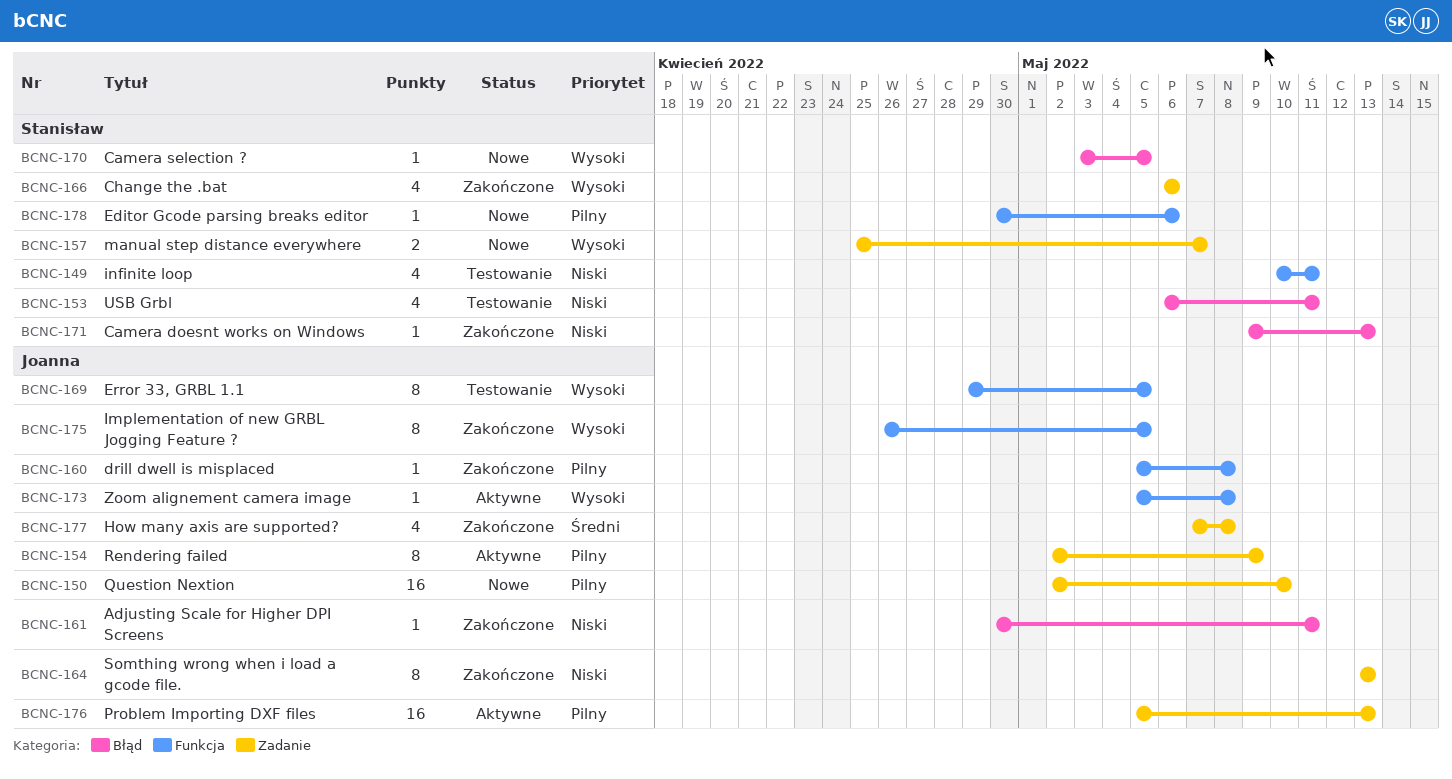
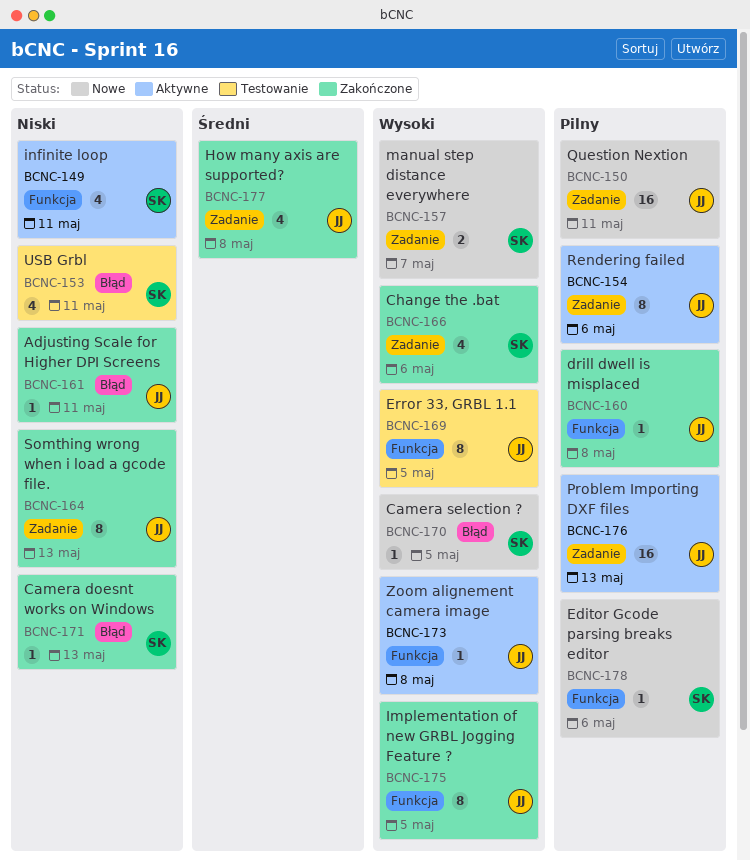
BCNC-149, status: Testowanie -> Aktywne
BCNC-150, due: May 10 -> May 11
BCNC-154, due: May 9 -> May 6

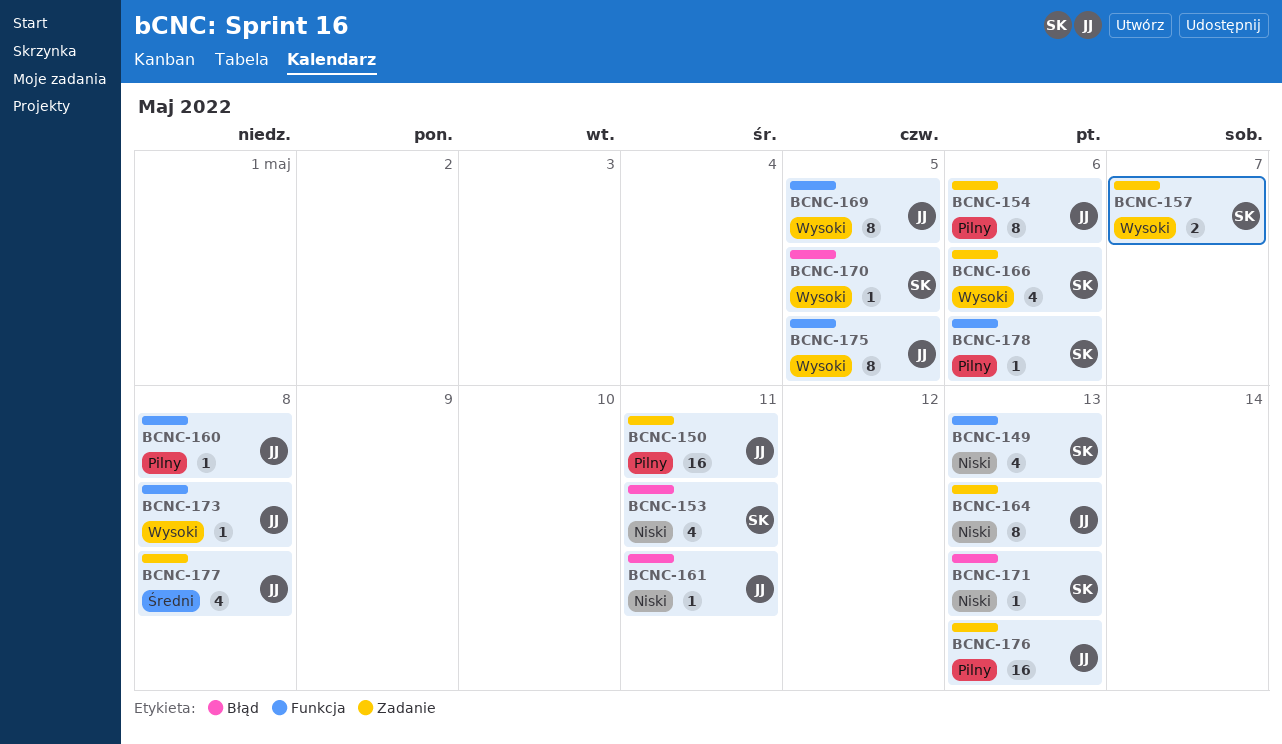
BCNC-149, due: May 11 -> May 13

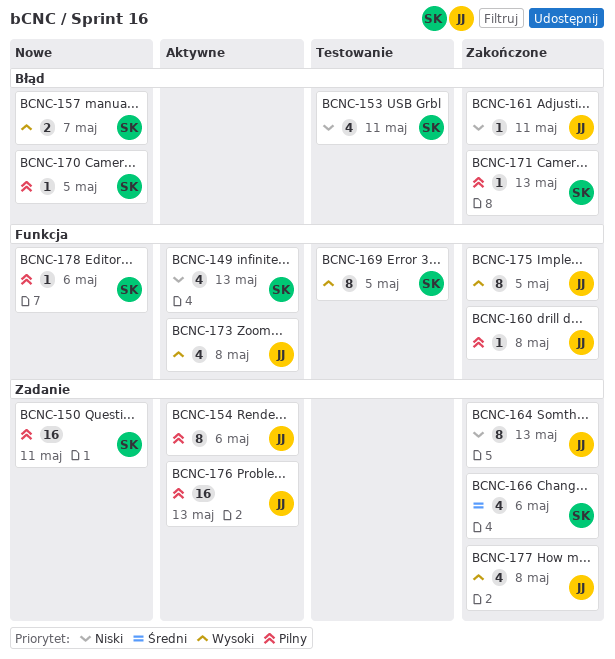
BCNC-150, owner: JJ -> SK
BCNC-157, label: Zadanie -> Błąd
BCNC-166, priority: Wysoki -> Średni
BCNC-169, owner: JJ -> SK
BCNC-170, priority: Wysoki -> Pilny
BCNC-171, priority: Niski -> Pilny
BCNC-173, estimate: 1 -> 4
BCNC-177, priority: Średni -> Wysoki

